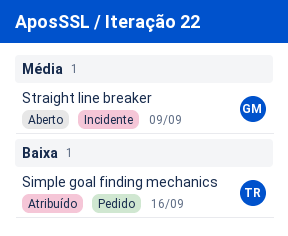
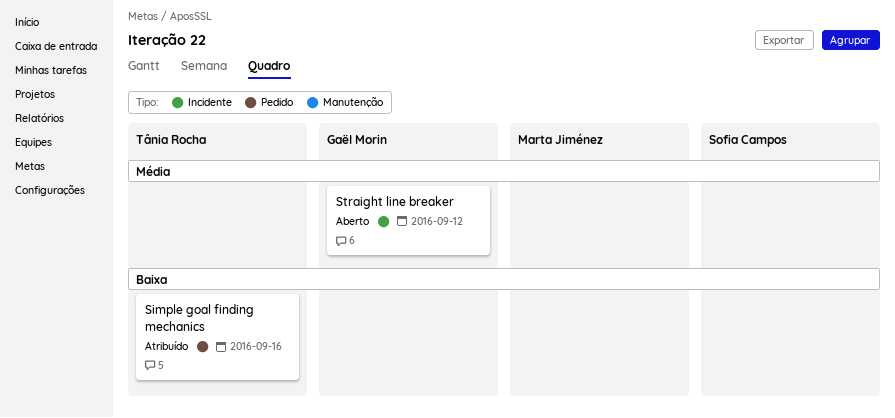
Straight line breaker, due: Sep 9 -> Sep 12

